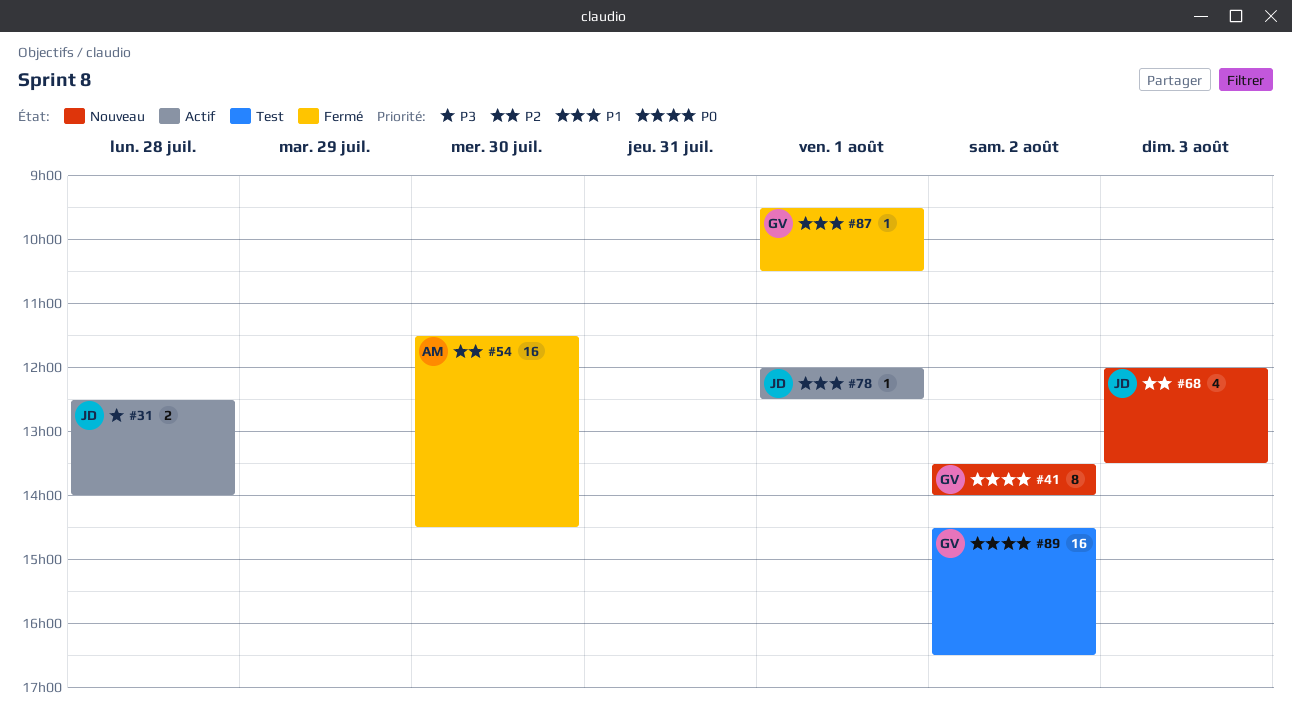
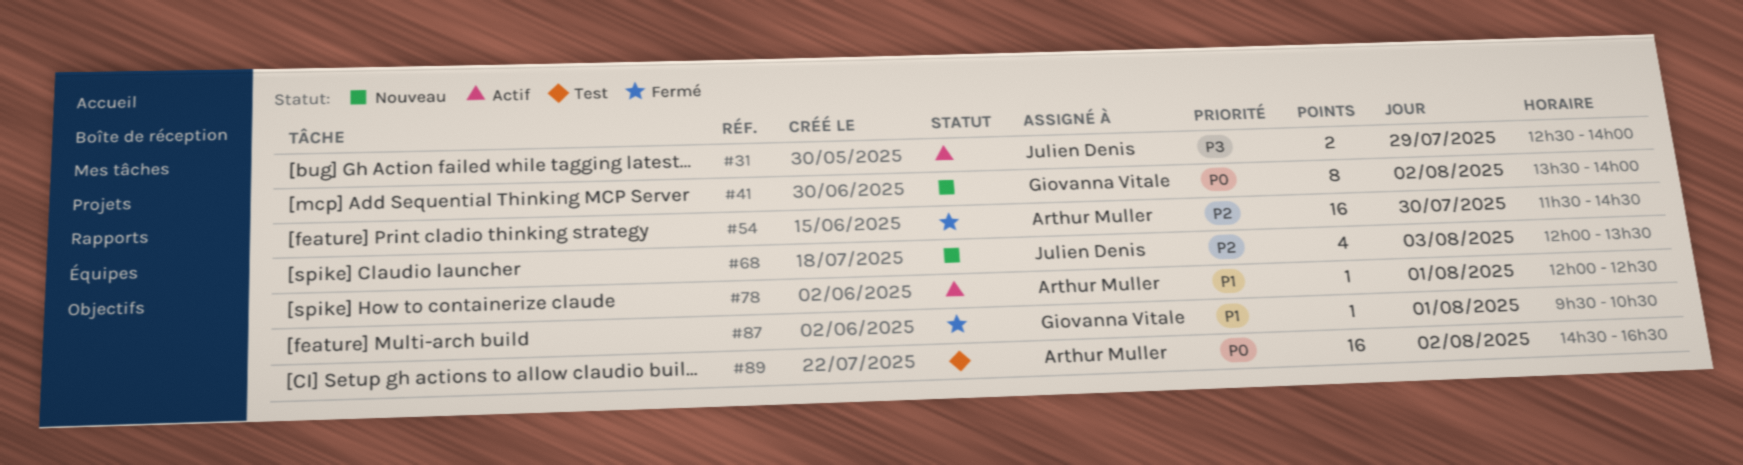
#31, day: Jul 28 -> Jul 29
#78, owner: Julien Denis -> Arthur Muller
#89, owner: Giovanna Vitale -> Arthur Muller

